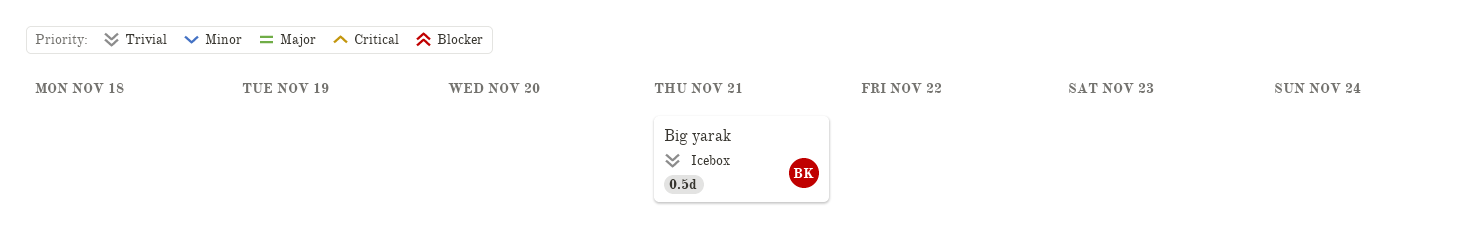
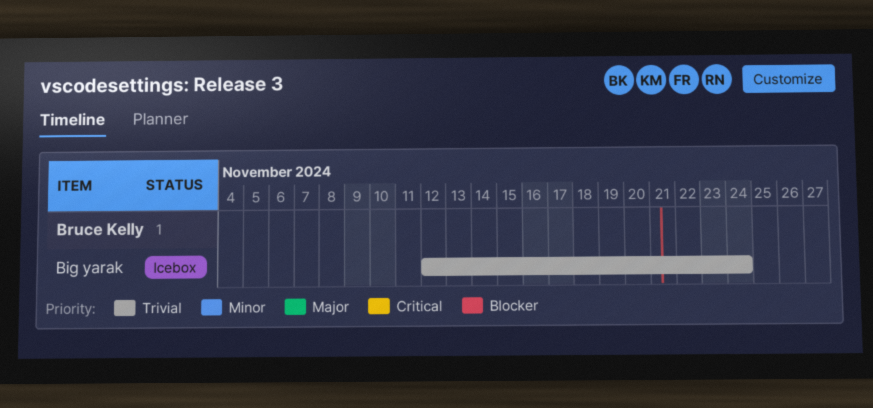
Big yarak, due: Nov 21 -> Nov 24

